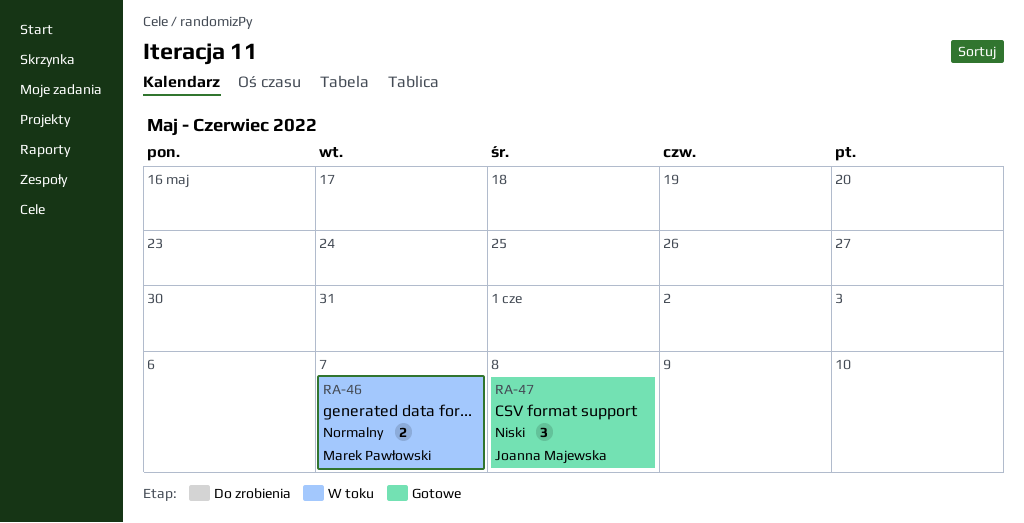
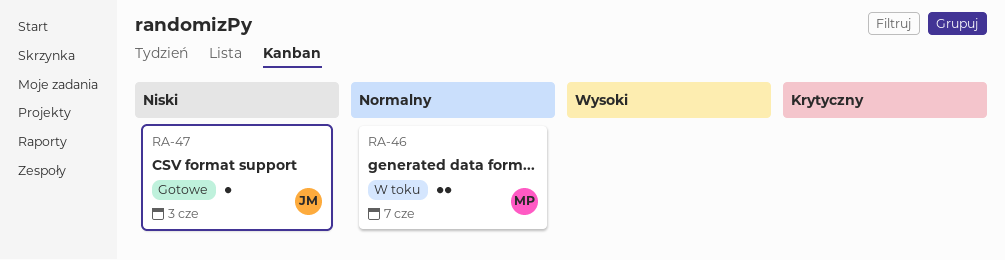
RA-47, estimate: 3 -> 1
RA-47, due: Jun 8 -> Jun 3

